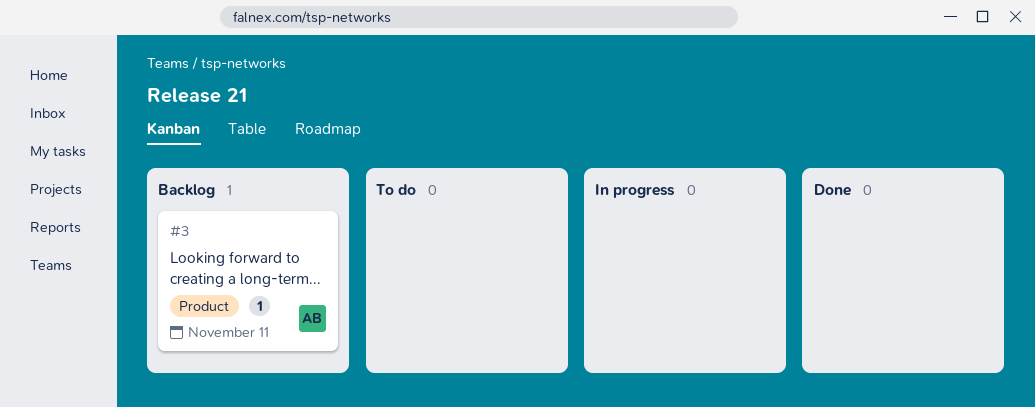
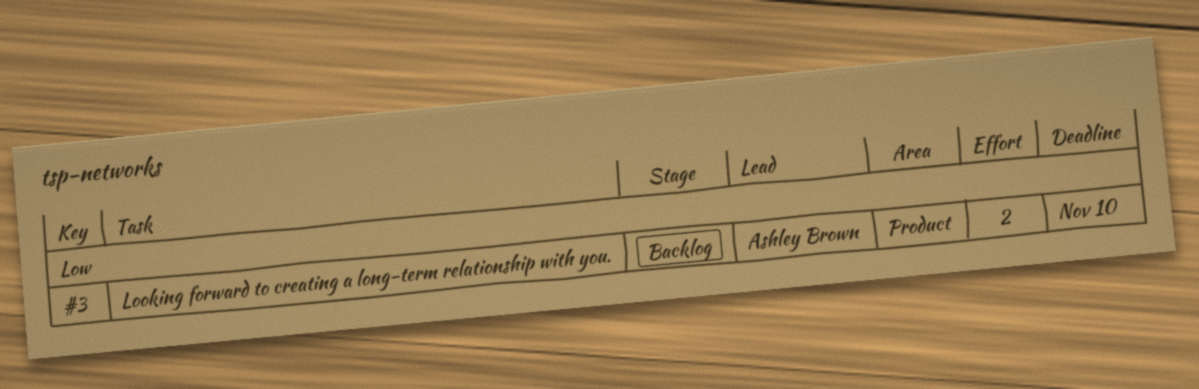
#3, estimate: 1 -> 2
#3, due: Nov 11 -> Nov 10

